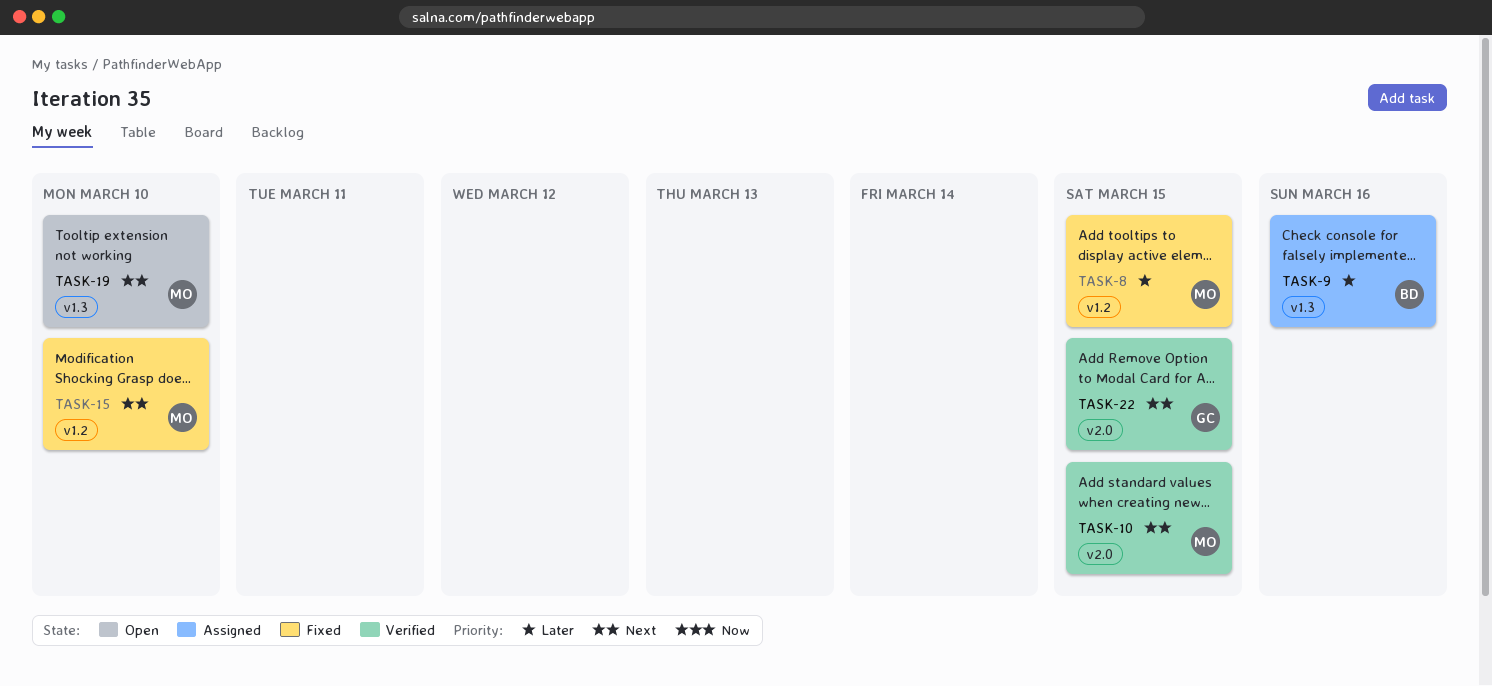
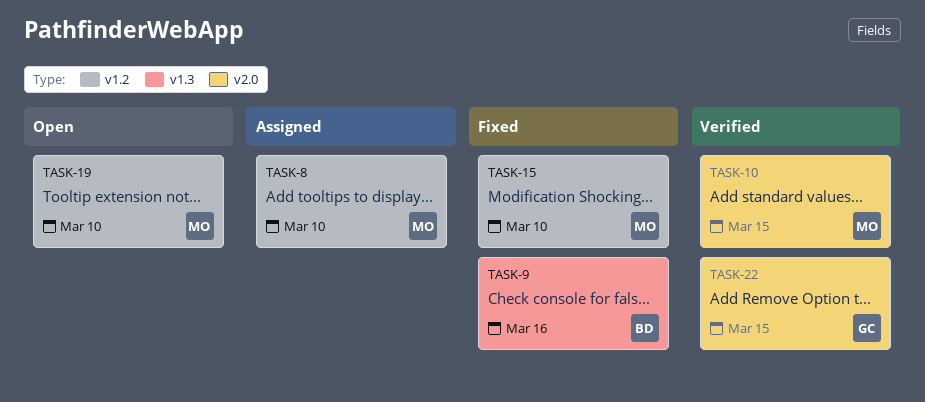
TASK-8, status: Fixed -> Assigned
TASK-8, due: Mar 15 -> Mar 10
TASK-9, status: Assigned -> Fixed
TASK-19, label: v1.3 -> v1.2

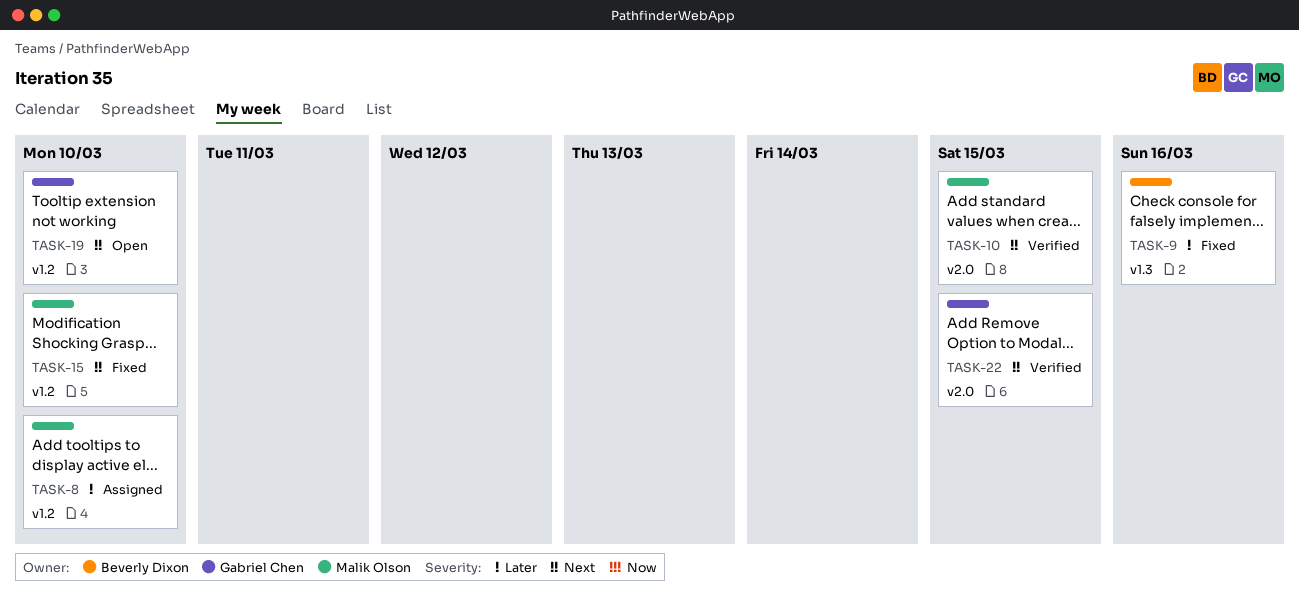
TASK-19, owner: Malik Olson -> Gabriel Chen

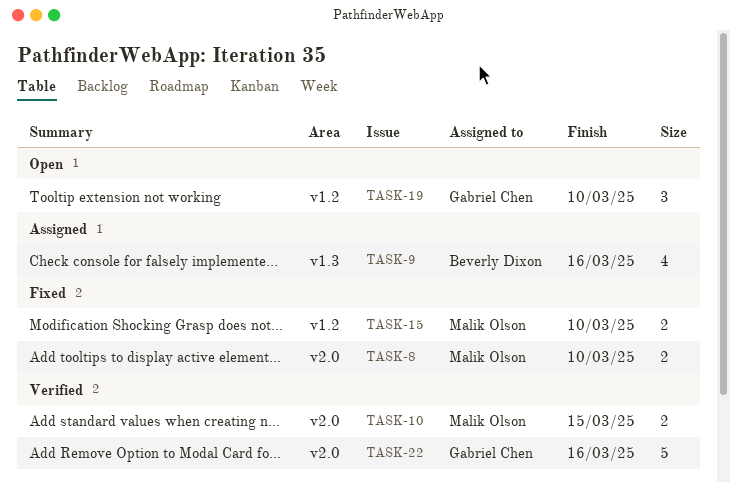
TASK-8, status: Assigned -> Fixed
TASK-8, label: v1.2 -> v2.0
TASK-9, status: Fixed -> Assigned
TASK-22, due: Mar 15 -> Mar 16

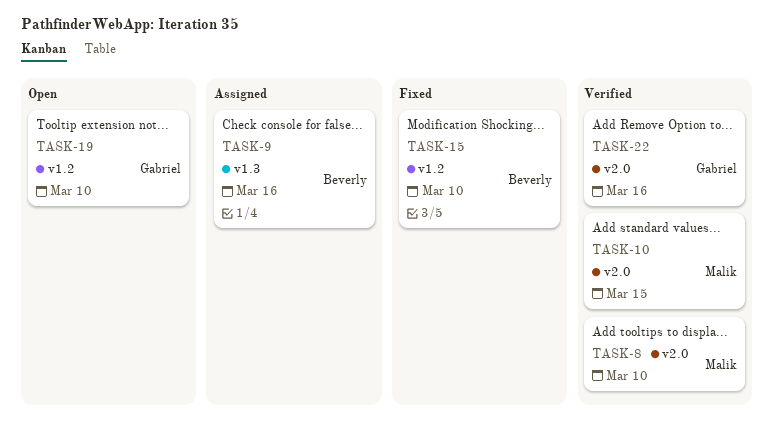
TASK-8, status: Fixed -> Verified
TASK-15, owner: Malik Olson -> Beverly Dixon

